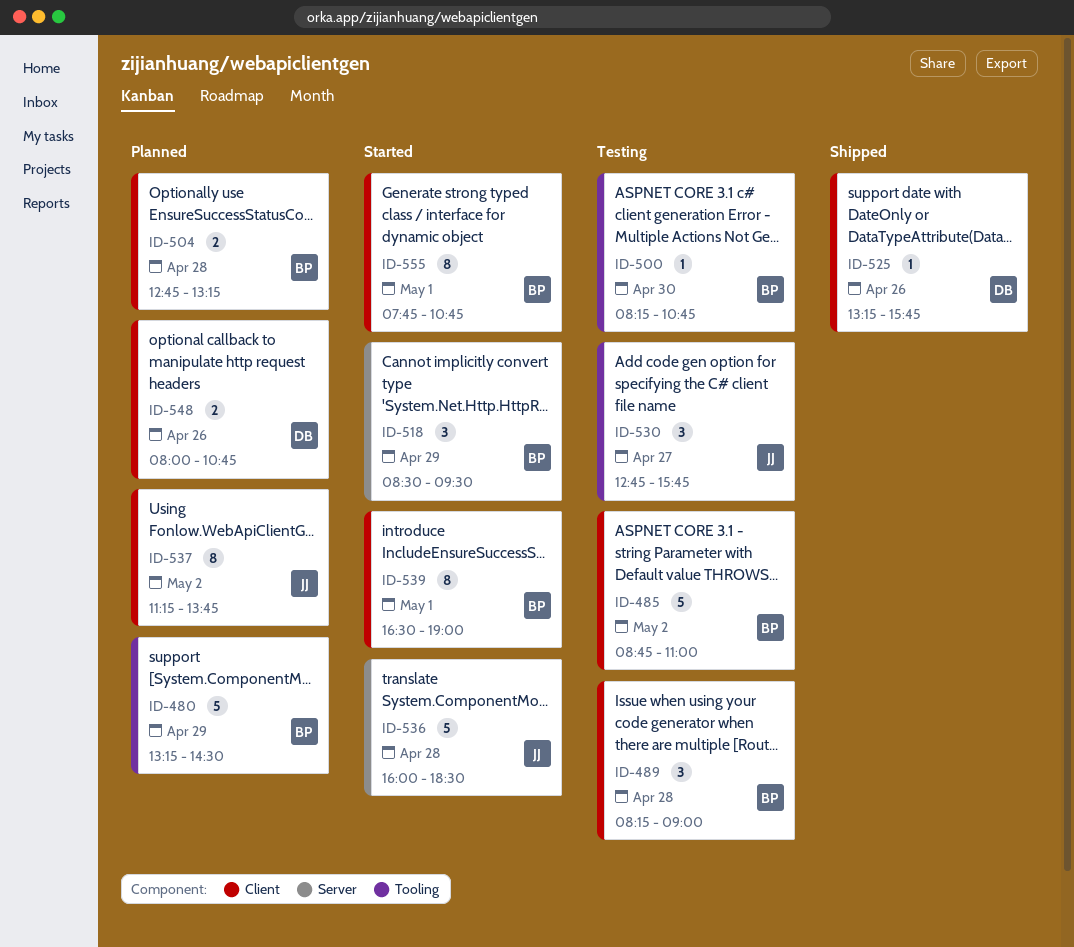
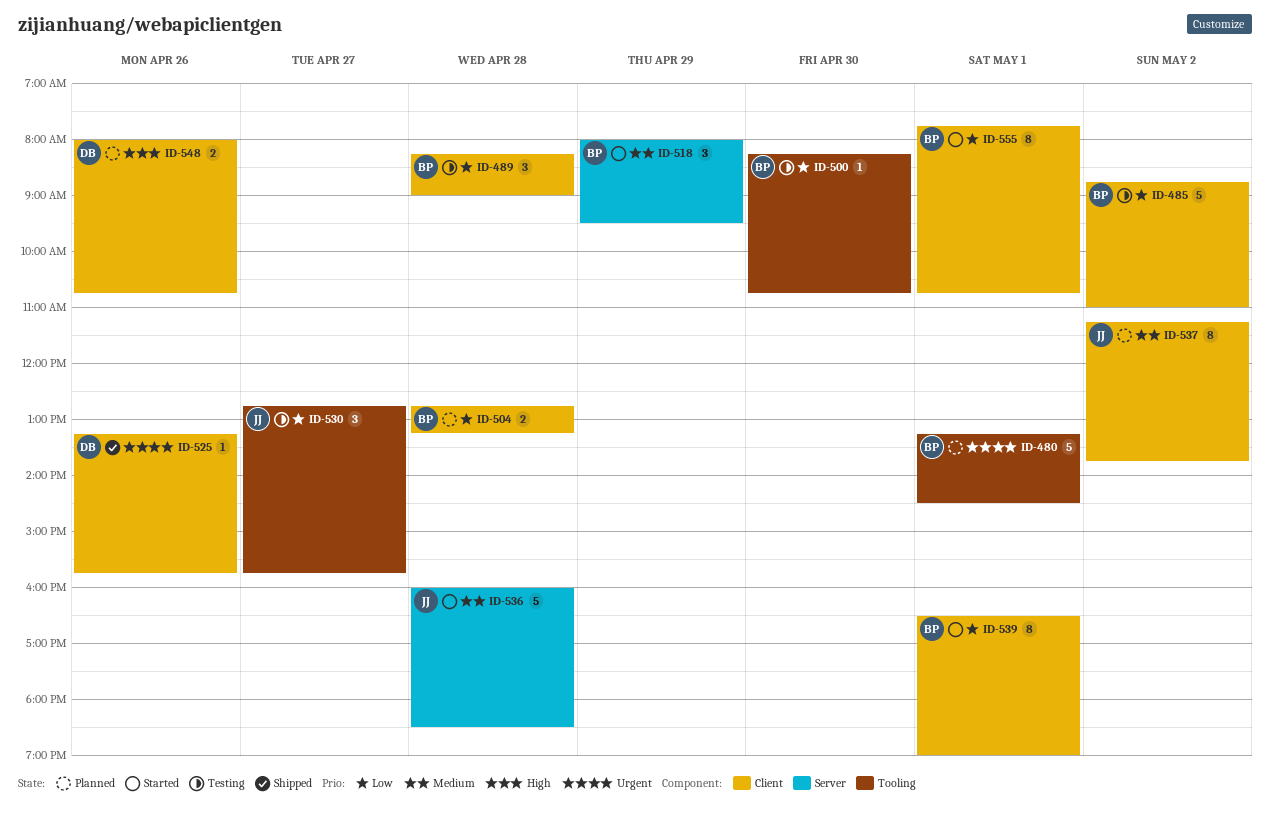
ID-480, day: Apr 29 -> May 1
ID-518, begins: 08:30 -> 08:00

